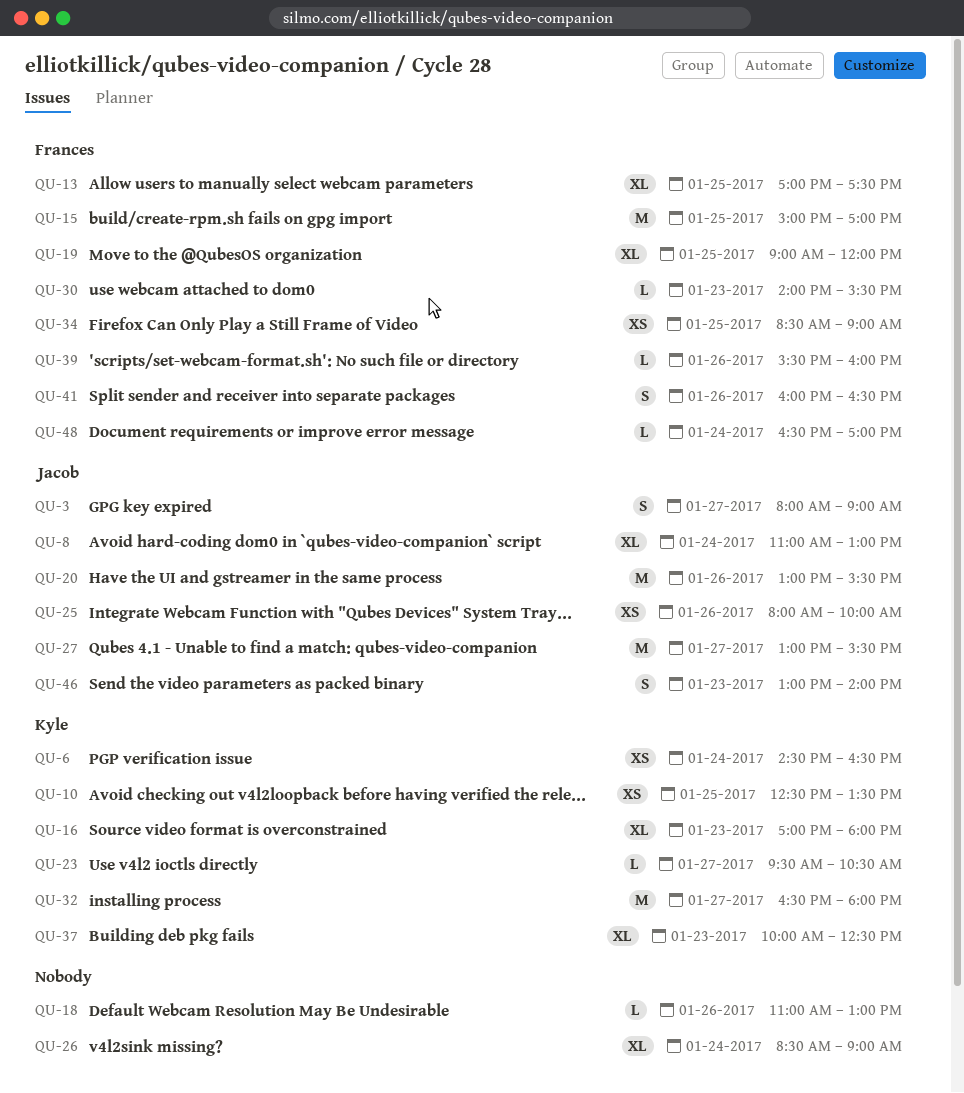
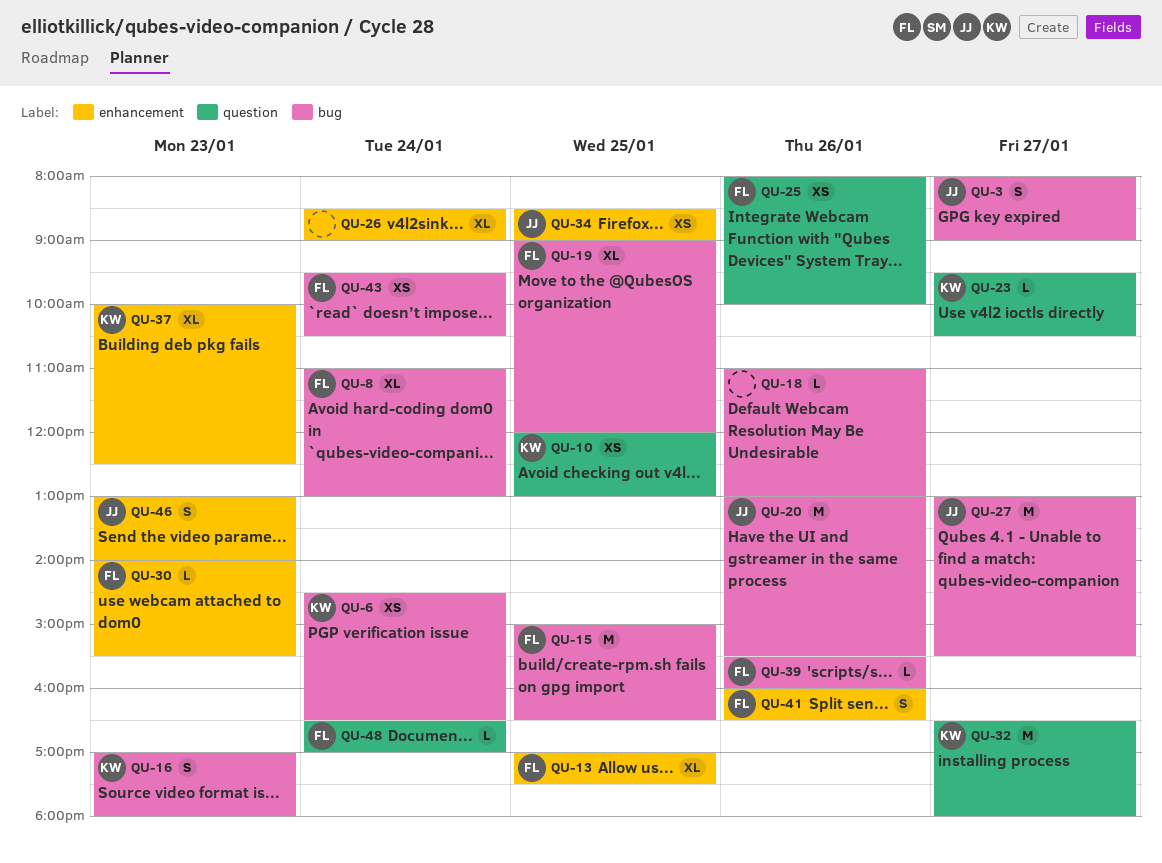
QU-8, owner: Jacob -> Frances
QU-10, begins: 12:30 -> 12:00
QU-10, ends: 13:30 -> 13:00
QU-15, ends: 17:00 -> 16:30
QU-16, estimate: XL -> S
QU-25, owner: Jacob -> Frances
QU-34, owner: Frances -> Jacob
QU-43: none -> present

